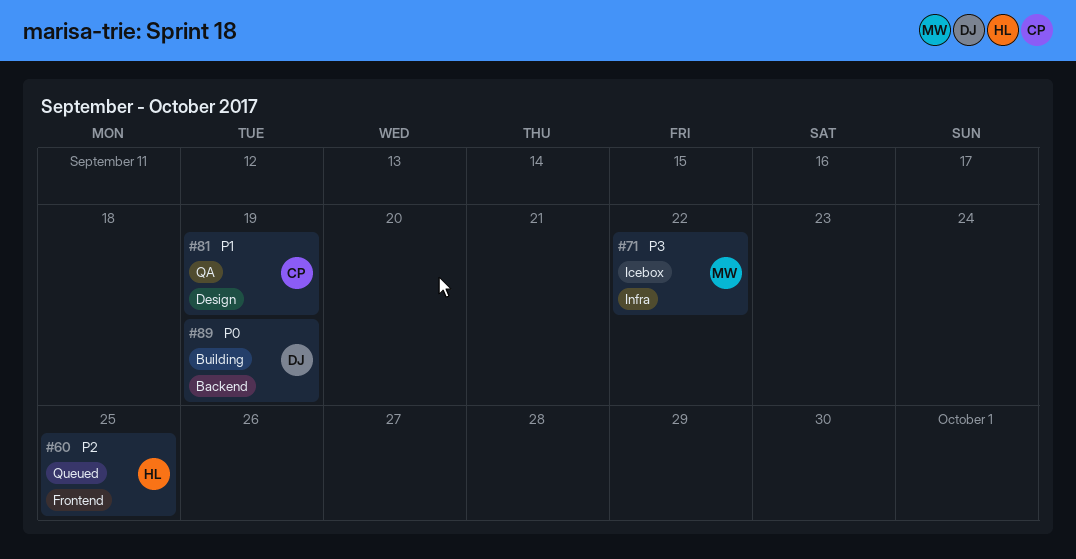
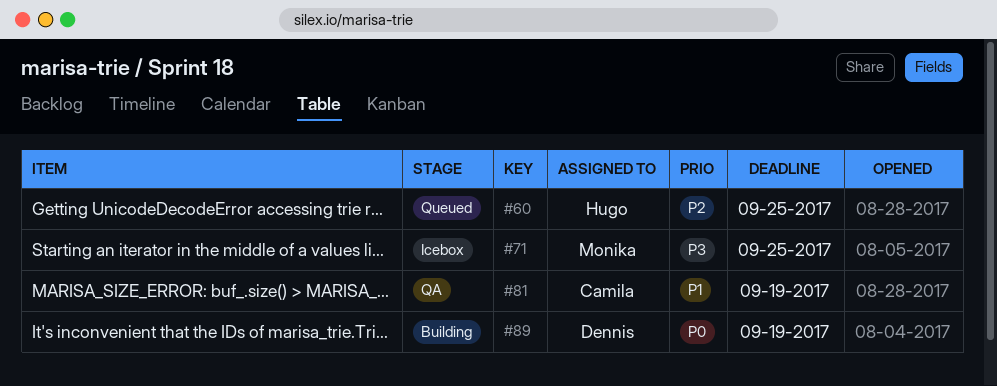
#71, due: Sep 22 -> Sep 25

